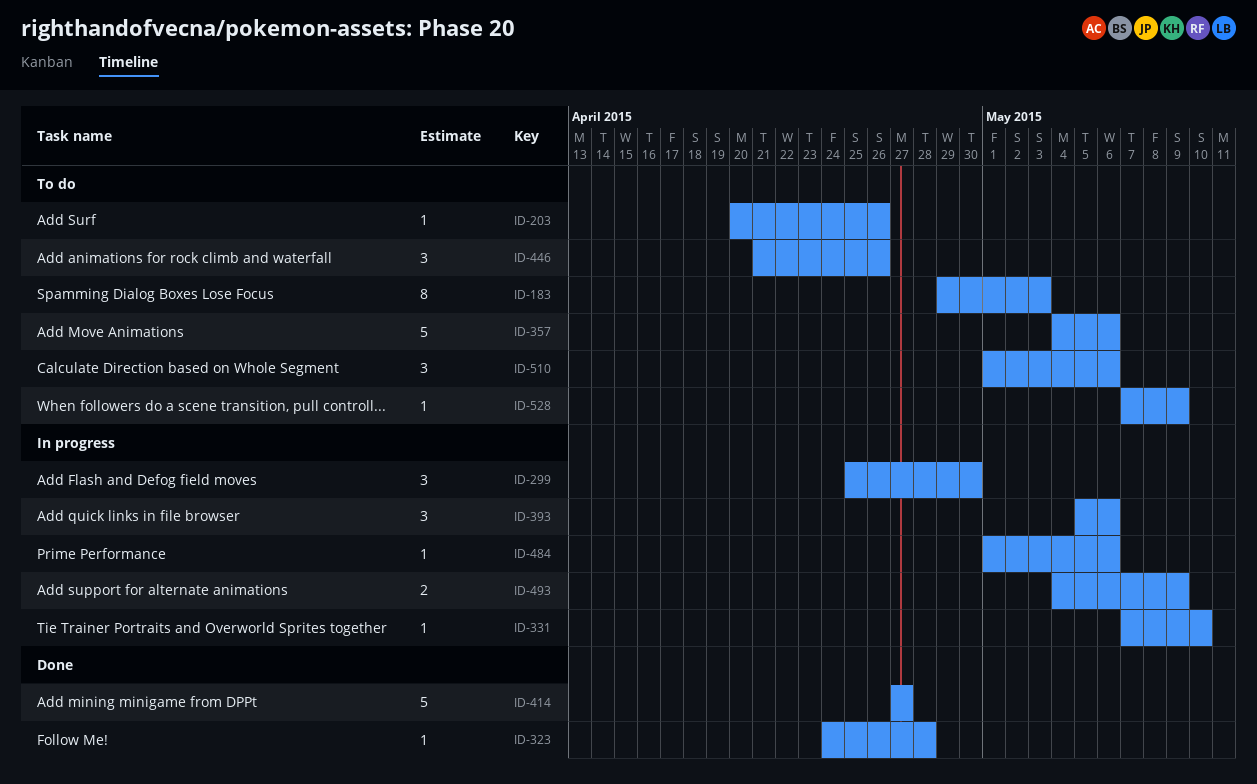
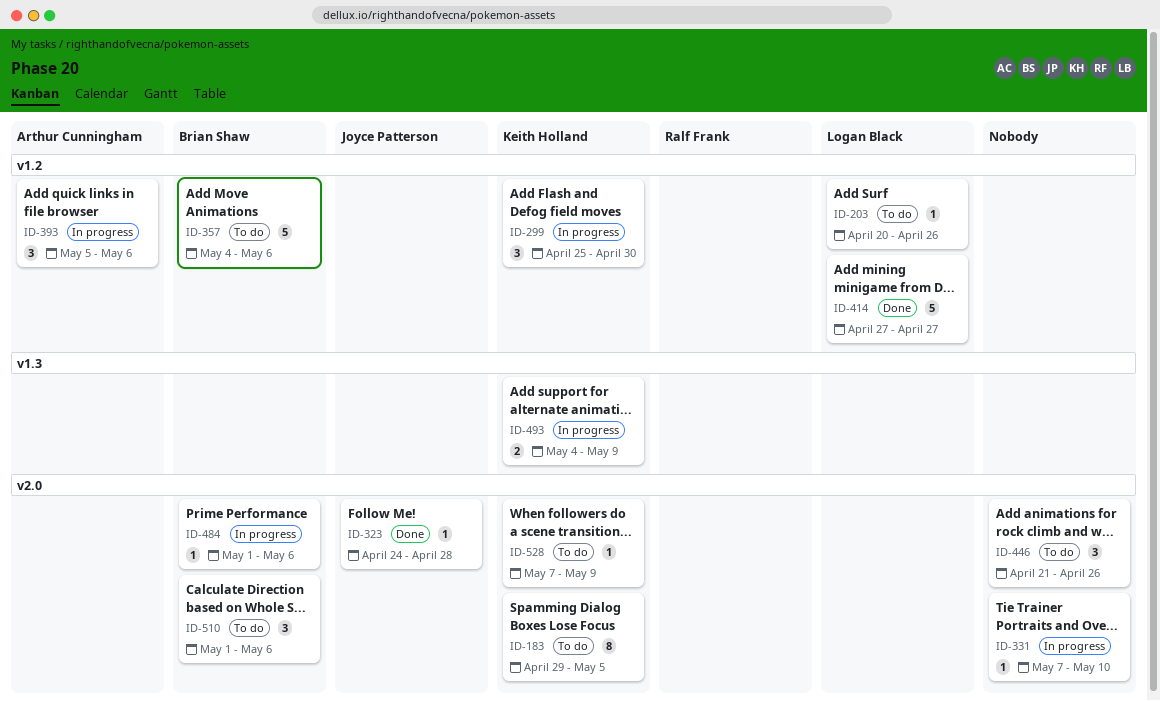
ID-183, due: May 3 -> May 5

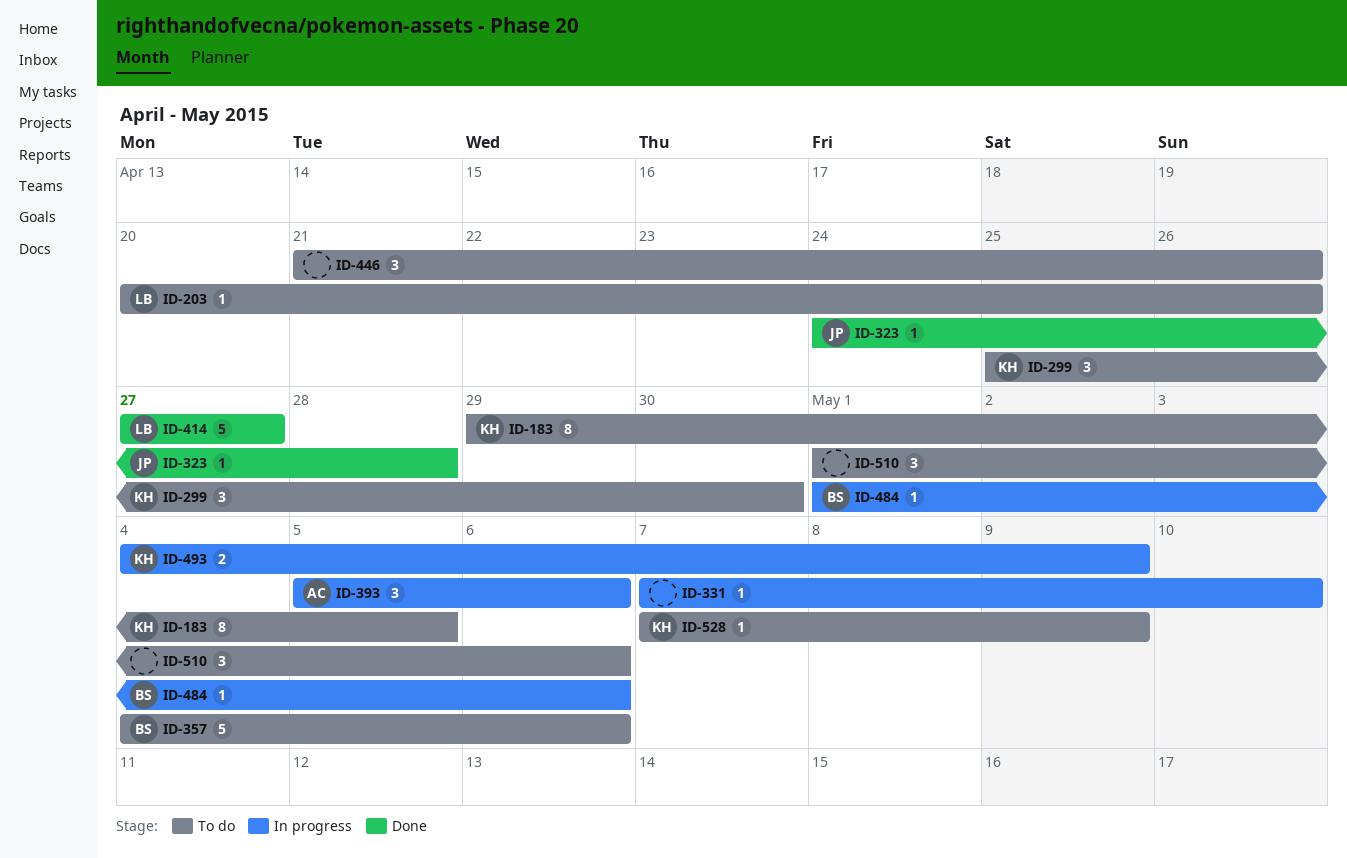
ID-299, status: In progress -> To do
ID-510, owner: Brian Shaw -> none

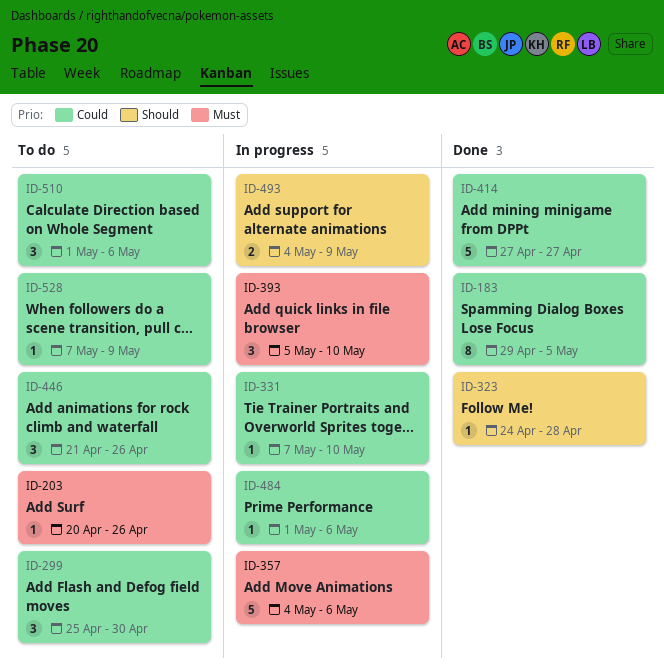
ID-183, status: To do -> Done
ID-357, status: To do -> In progress
ID-393, due: May 6 -> May 10

